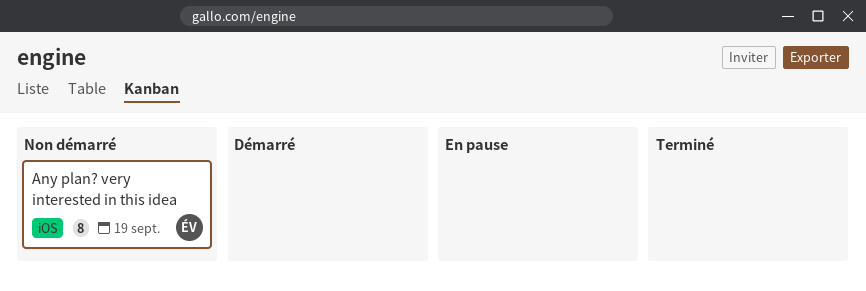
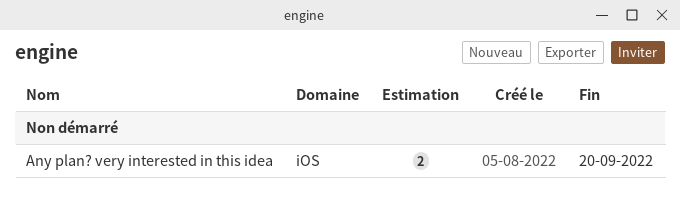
Any plan? very interested in this idea, estimate: 8 -> 2
Any plan? very interested in this idea, due: Sep 19 -> Sep 20

